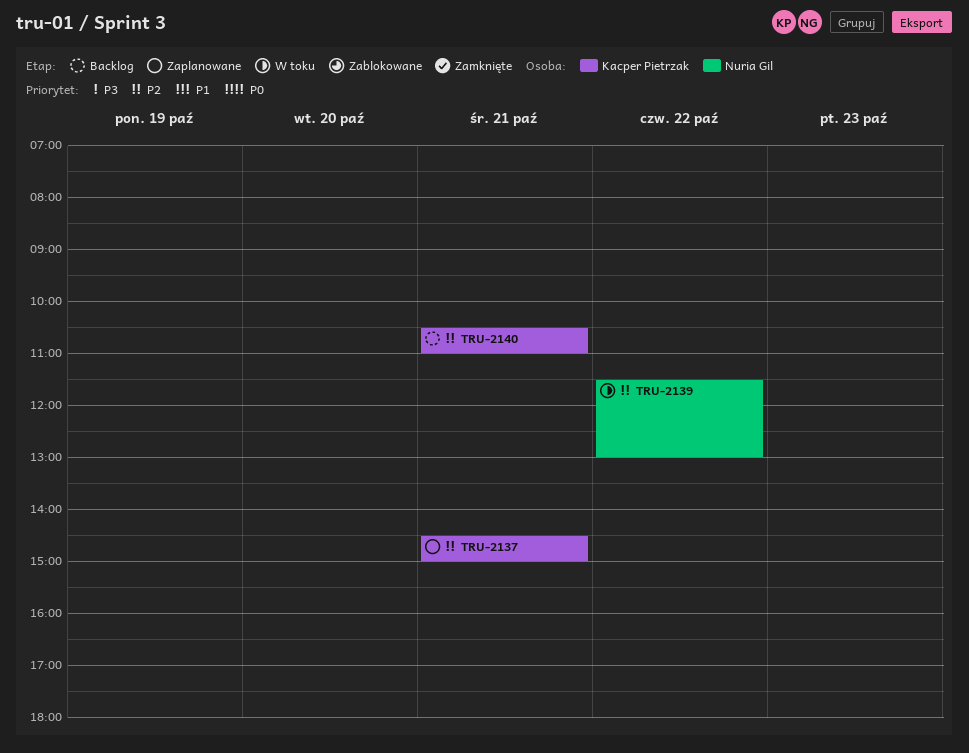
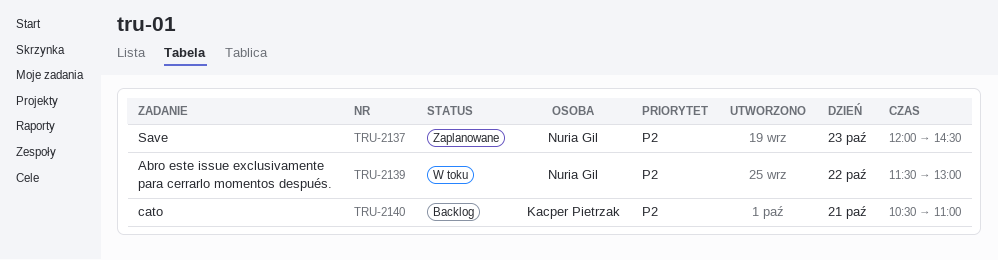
TRU-2137, owner: Kacper Pietrzak -> Nuria Gil
TRU-2137, day: Oct 21 -> Oct 23
TRU-2137, begins: 14:30 -> 12:00
TRU-2137, ends: 15:00 -> 14:30

